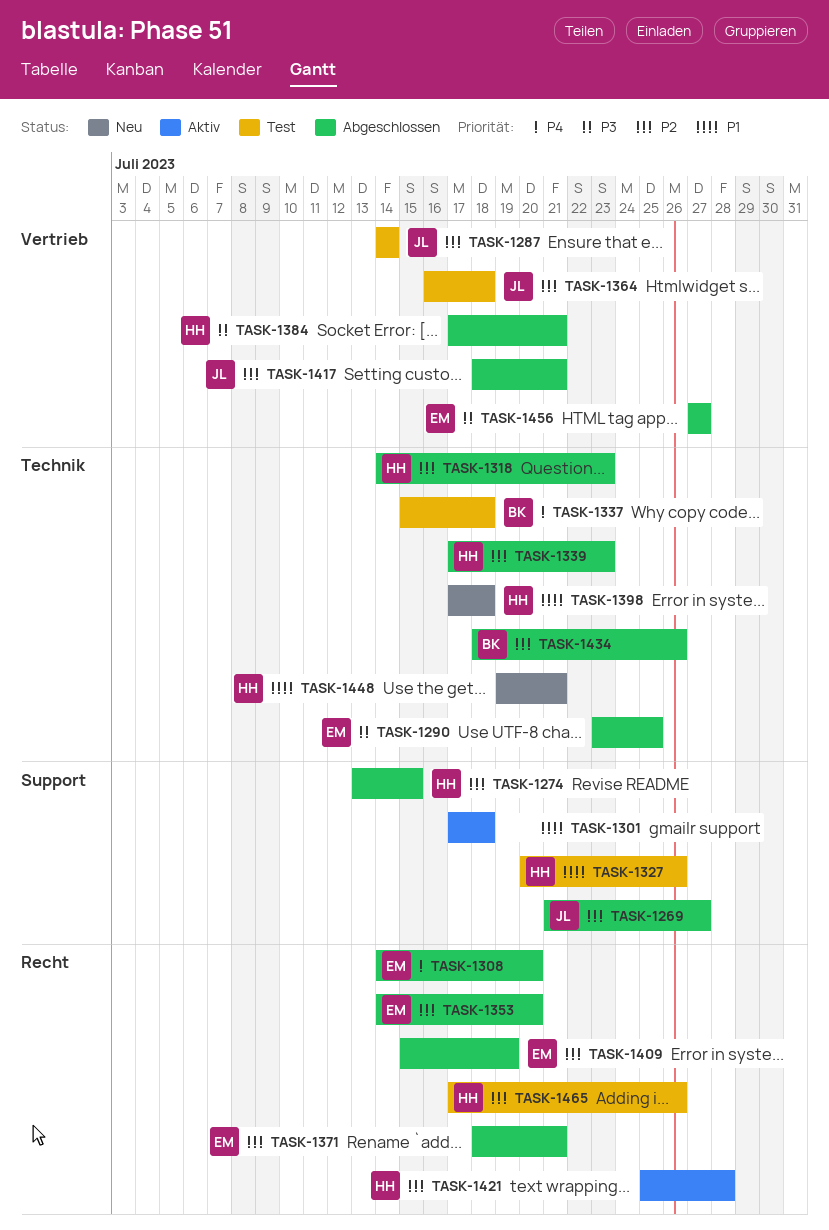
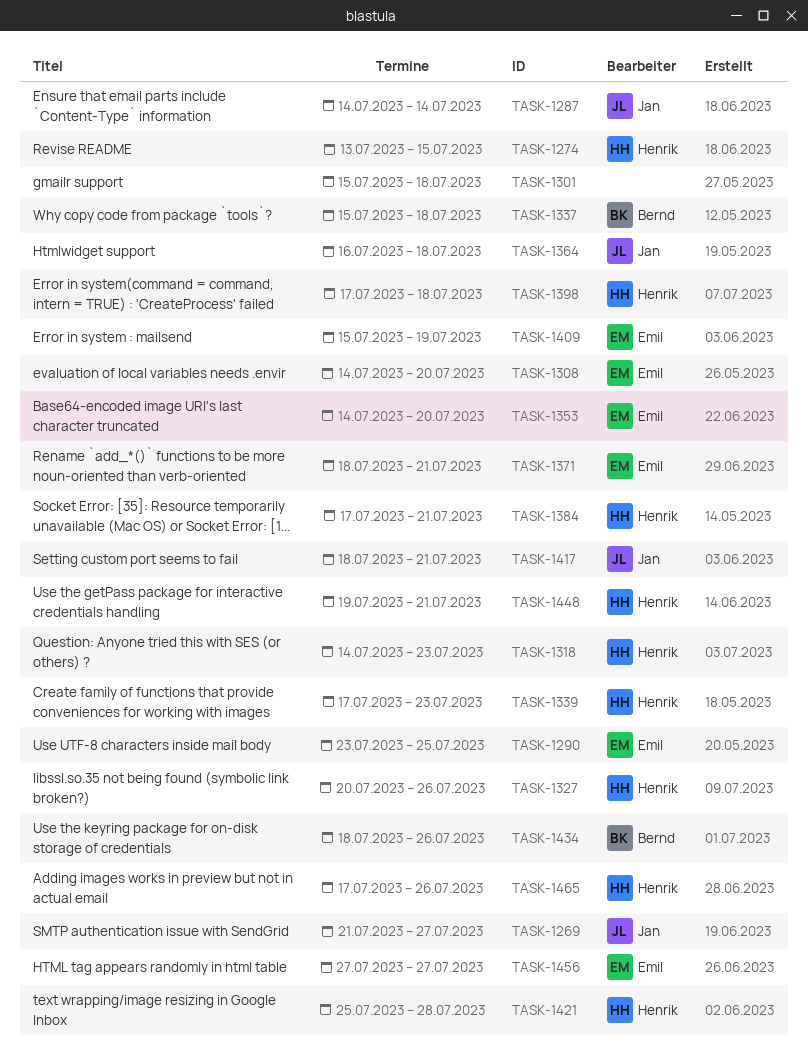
TASK-1301, start: Jul 17 -> Jul 15

